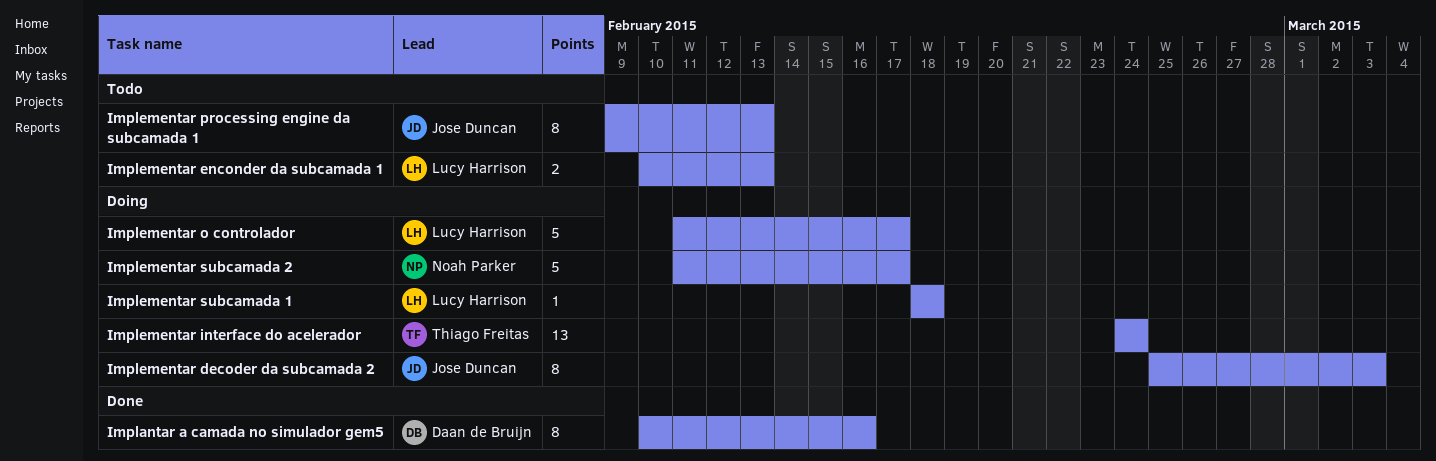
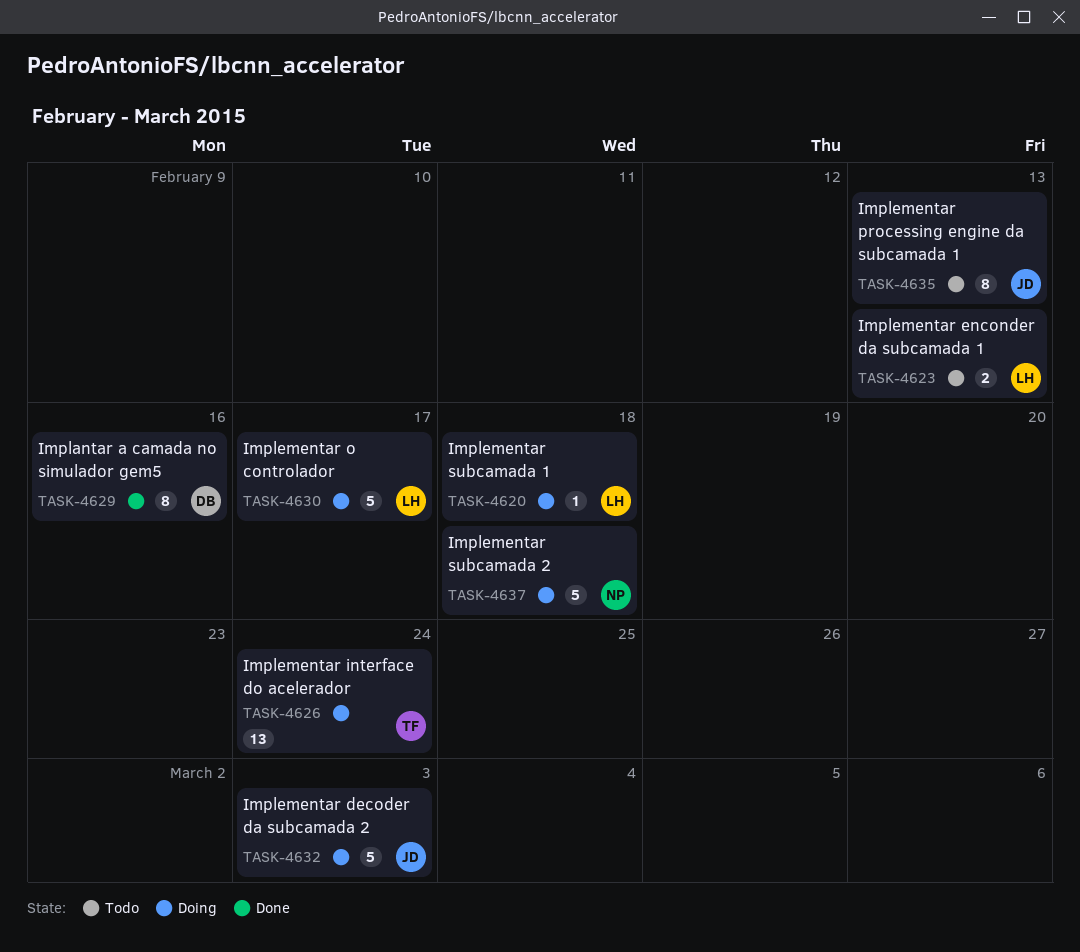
Implementar decoder da subcamada 2, estimate: 8 -> 5
Implementar subcamada 2, due: Feb 17 -> Feb 18

